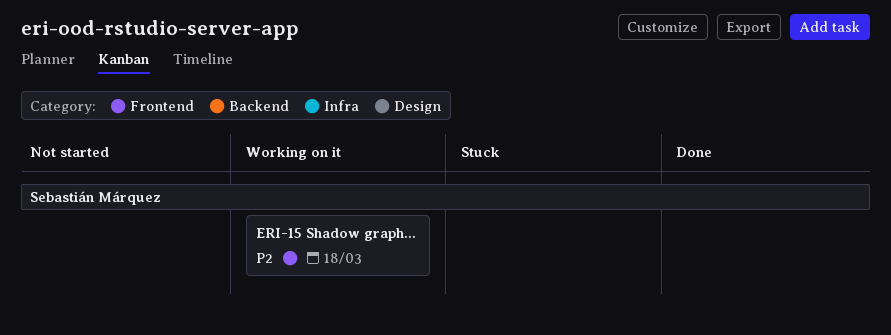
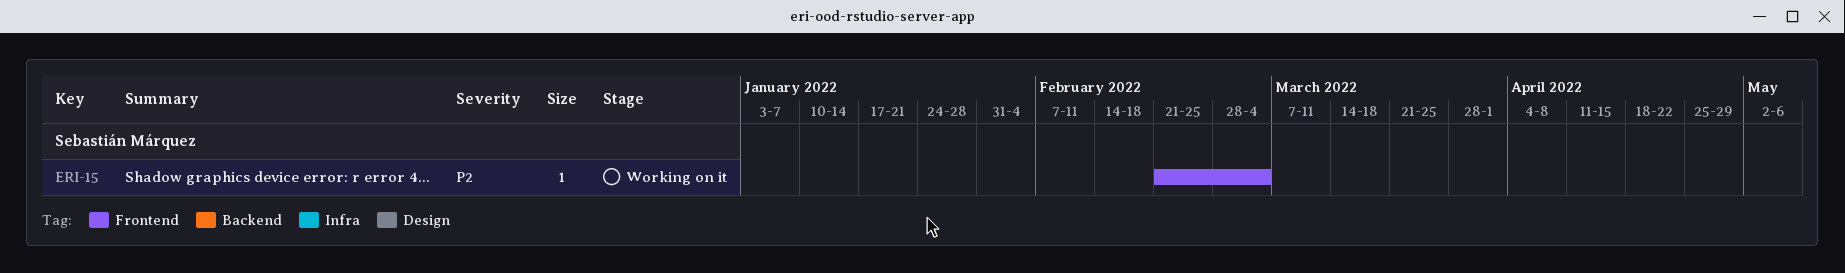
ERI-15, due: Mar 18 -> Mar 4

